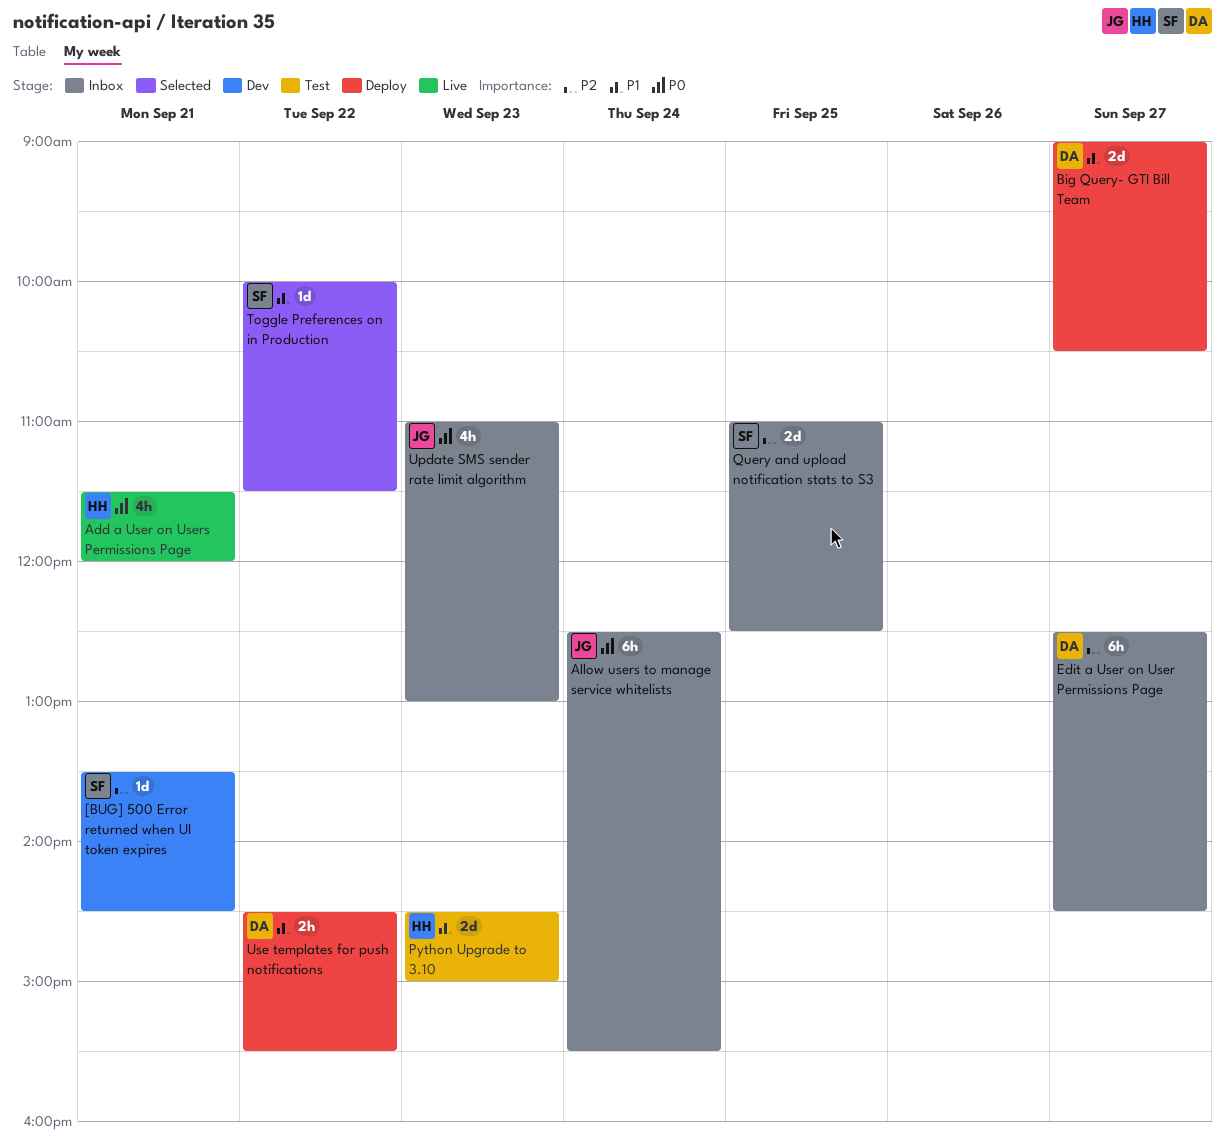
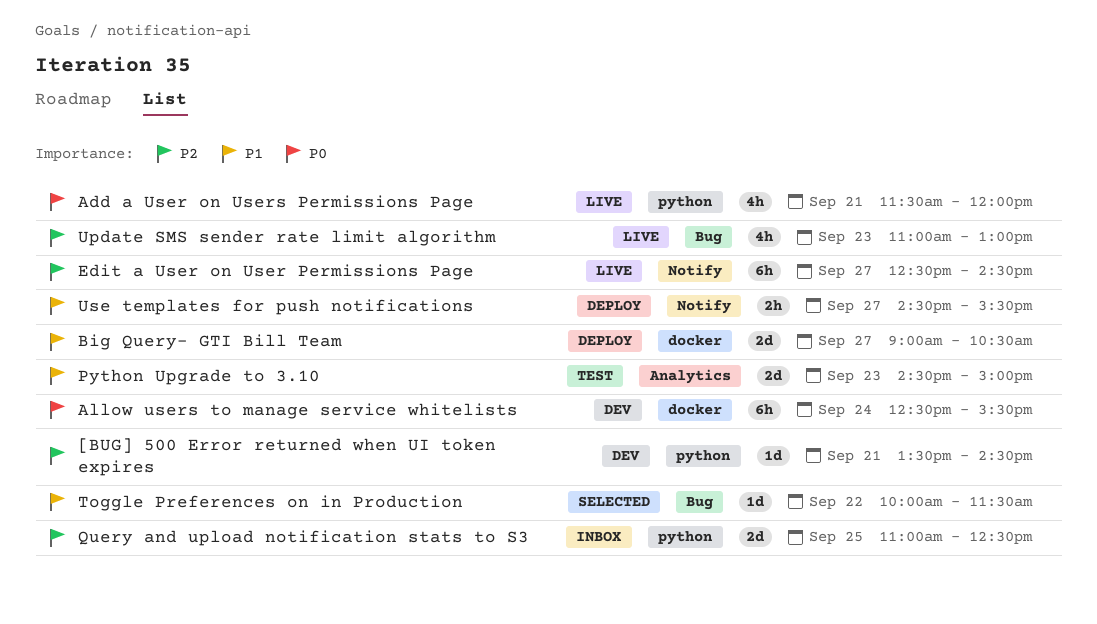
Allow users to manage service whitelists, status: Inbox -> Dev
Edit a User on User Permissions Page, status: Inbox -> Live
Update SMS sender rate limit algorithm, status: Inbox -> Live
Update SMS sender rate limit algorithm, priority: P0 -> P2
Use templates for push notifications, day: Sep 22 -> Sep 27

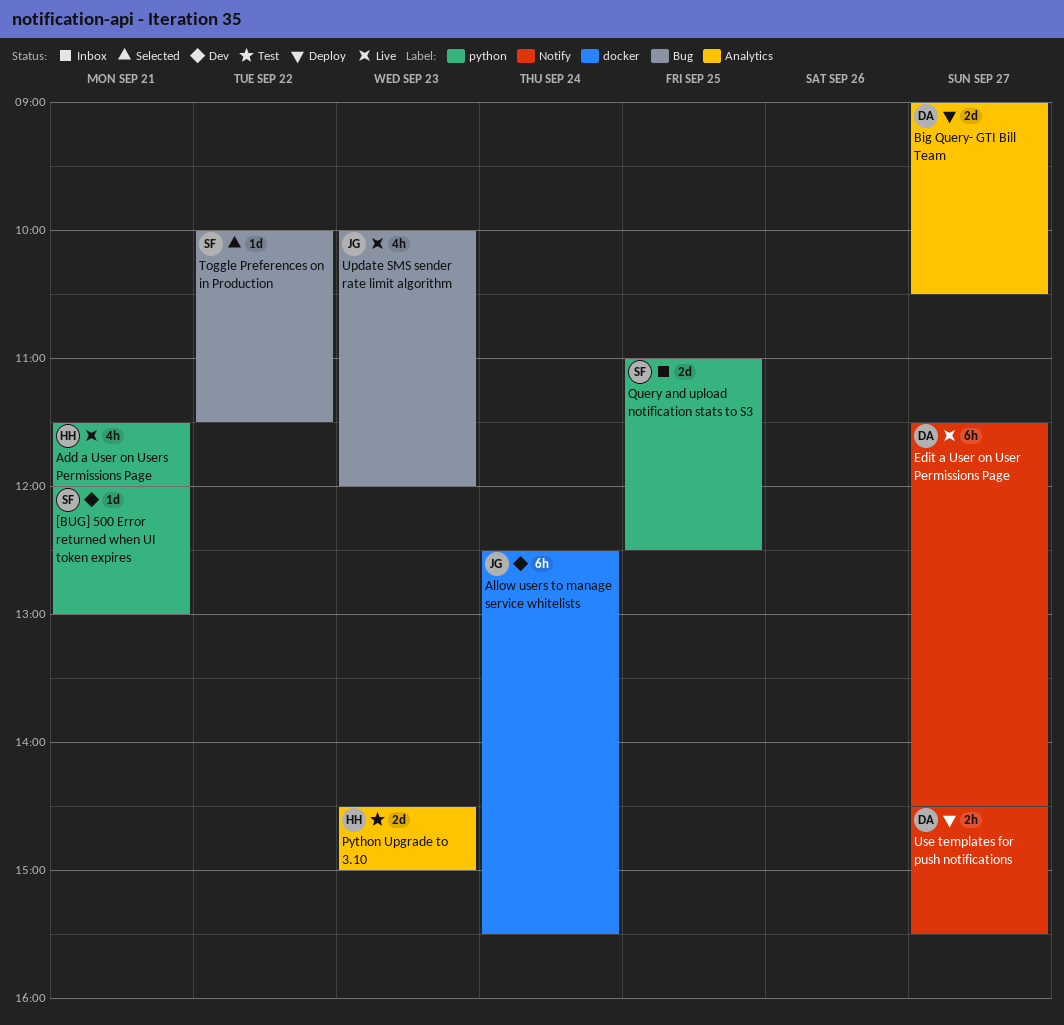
[BUG] 500 Error returned when UI token expires, begins: 13:30 -> 12:00
[BUG] 500 Error returned when UI token expires, ends: 14:30 -> 13:00
Big Query- GTI Bill Team, label: docker -> Analytics
Edit a User on User Permissions Page, begins: 12:30 -> 11:30
Update SMS sender rate limit algorithm, begins: 11:00 -> 10:00
Update SMS sender rate limit algorithm, ends: 13:00 -> 12:00

